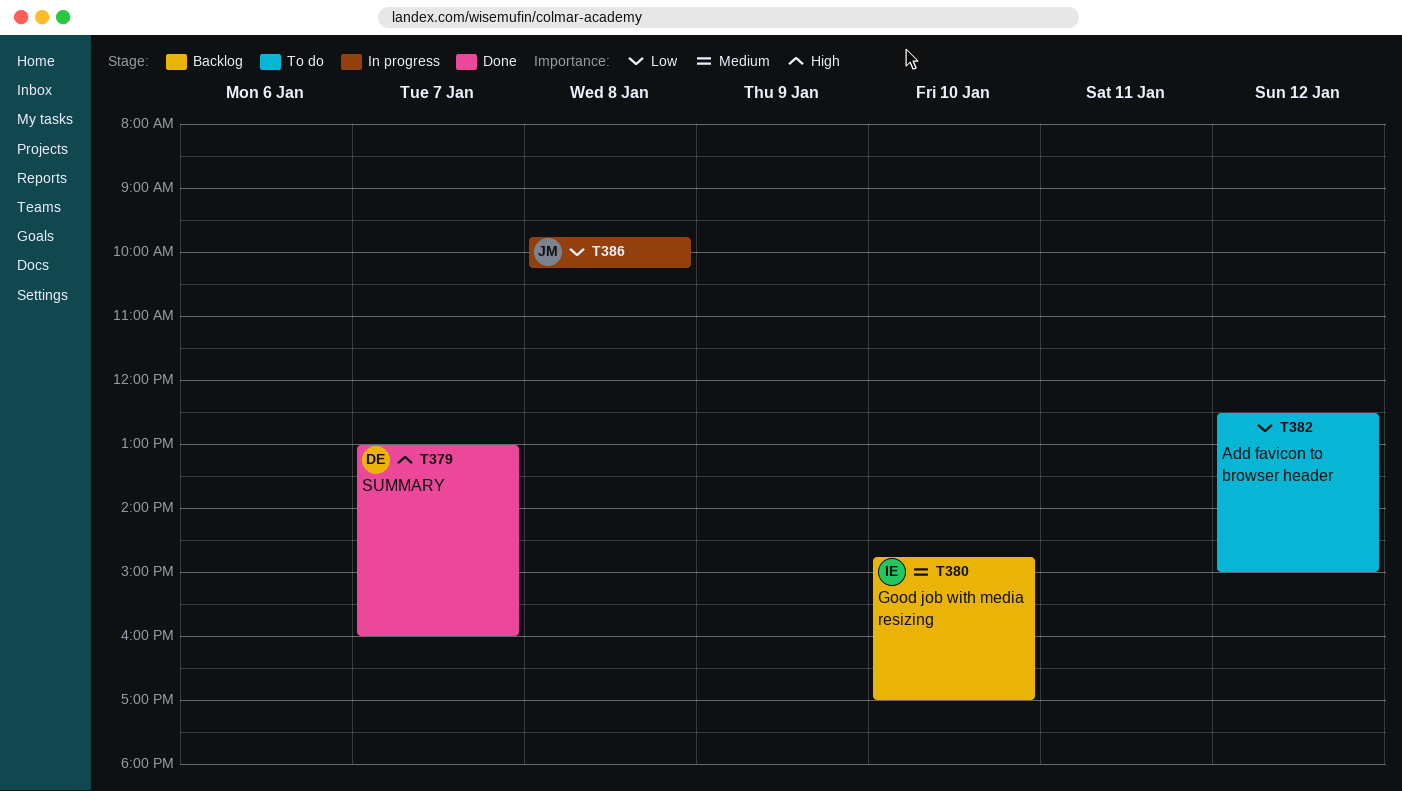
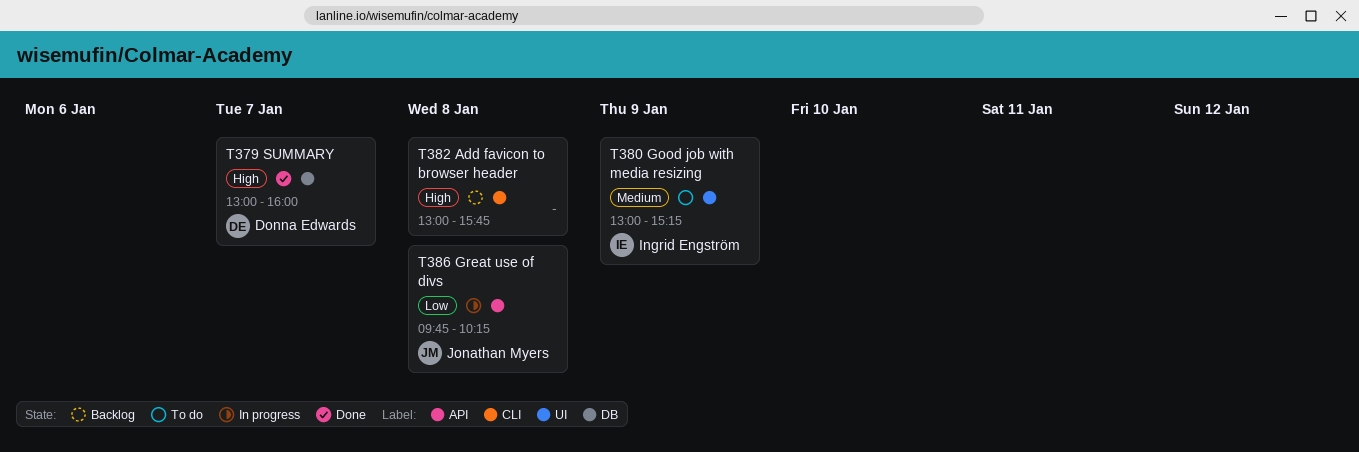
T380, status: Backlog -> To do
T380, day: Jan 10 -> Jan 9
T380, begins: 14:45 -> 13:00
T380, ends: 17:00 -> 15:15
T382, status: To do -> Backlog
T382, priority: Low -> High
T382, day: Jan 12 -> Jan 8
T382, begins: 12:30 -> 13:00
T382, ends: 15:00 -> 15:45

